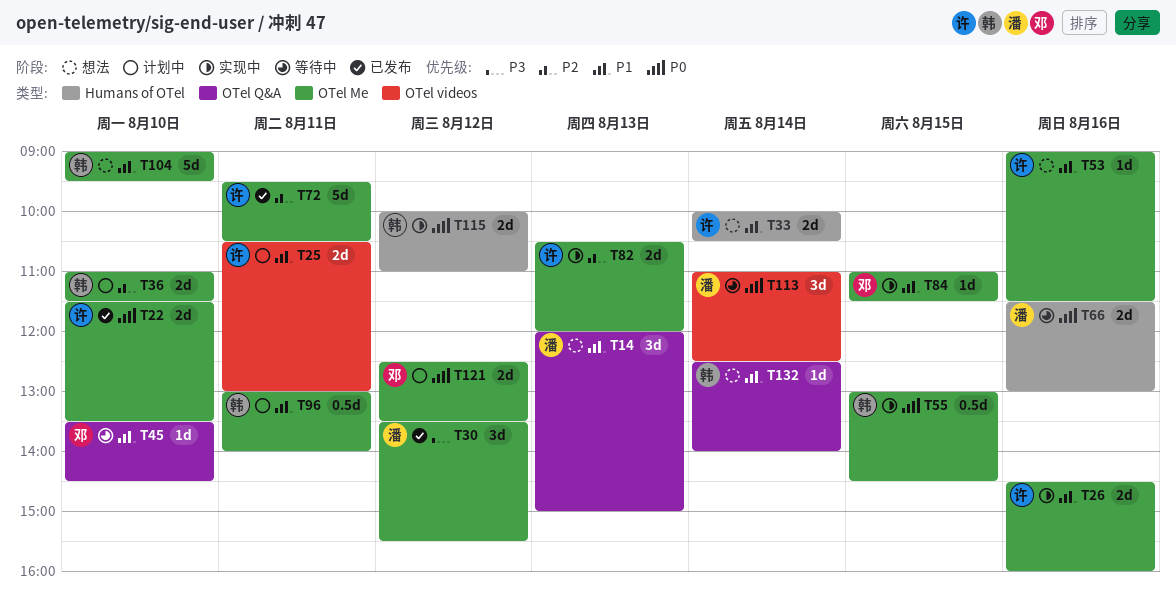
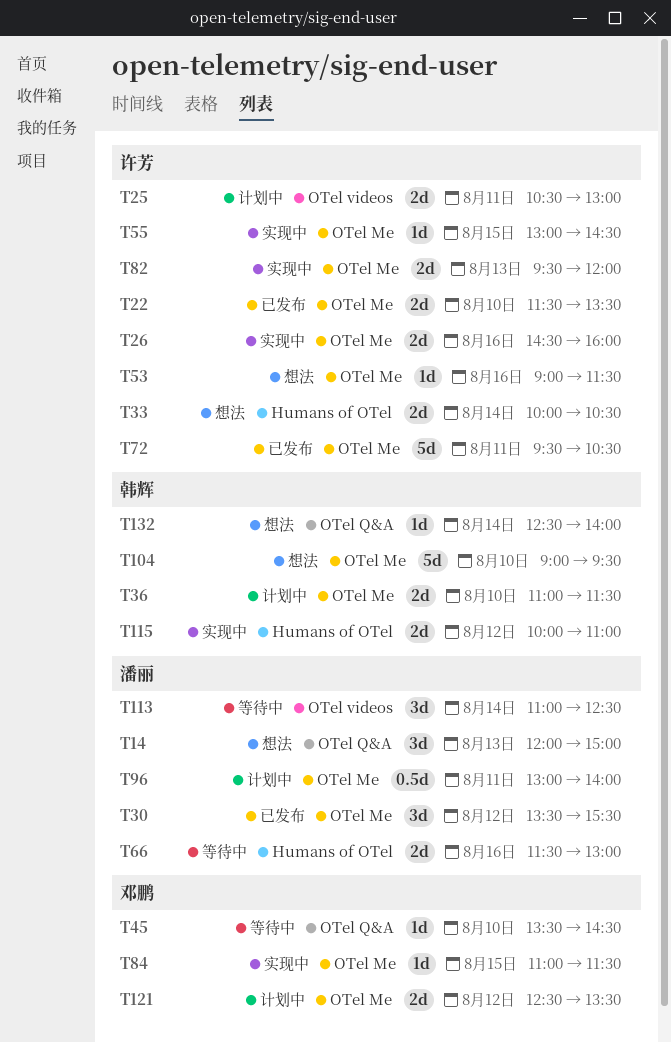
T55, owner: 韩辉 -> 许芳
T55, estimate: 0.5d -> 1d
T82, begins: 10:30 -> 09:30
T96, owner: 韩辉 -> 潘丽

